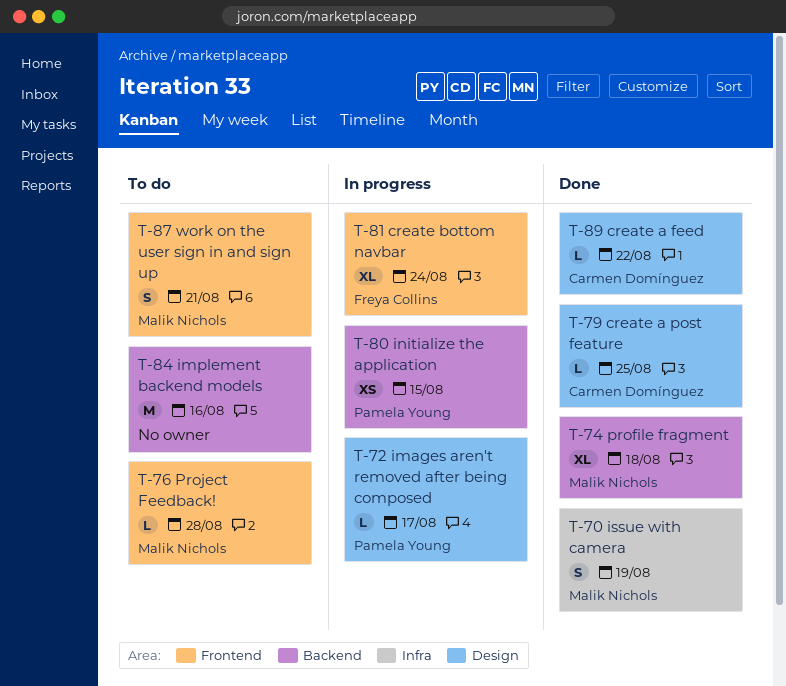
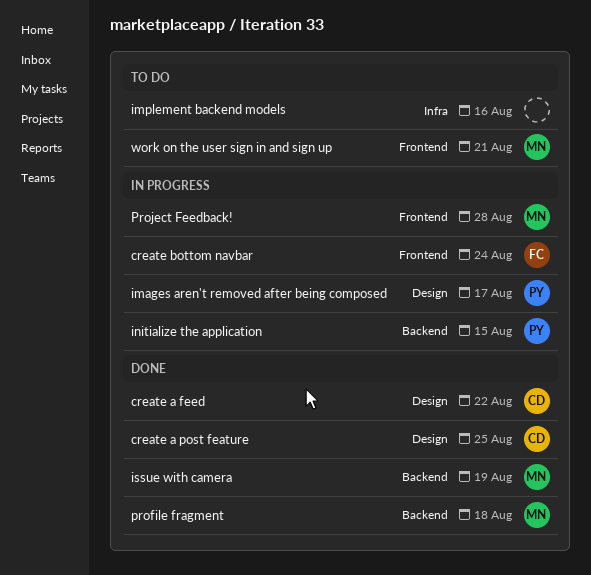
implement backend models, label: Backend -> Infra
issue with camera, label: Infra -> Backend
Project Feedback!, status: To do -> In progress

